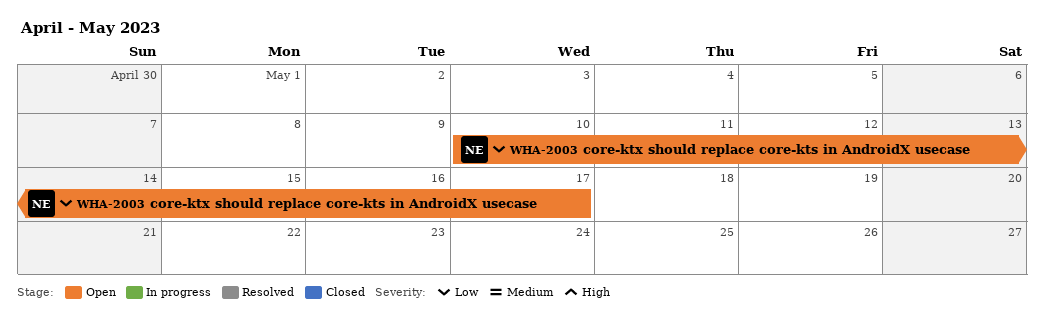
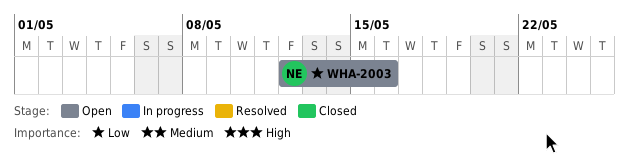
WHA-2003, start: May 10 -> May 12
WHA-2003, due: May 17 -> May 16

